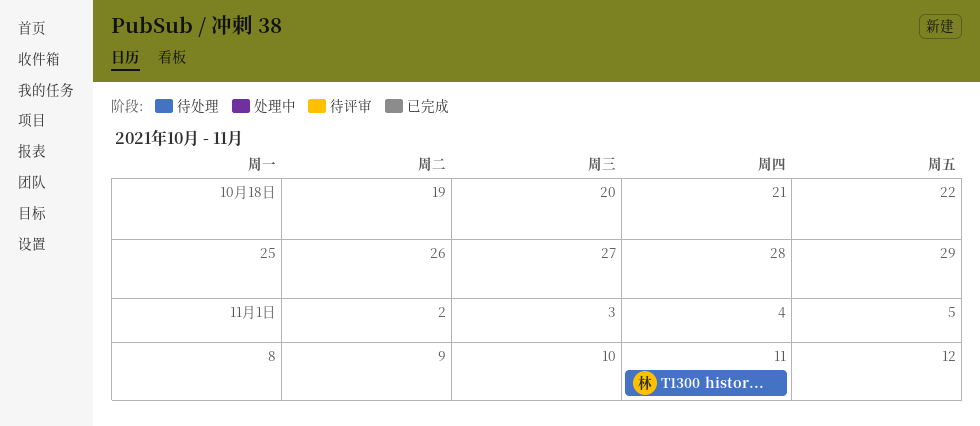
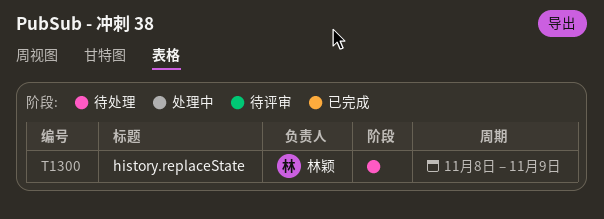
T1300, start: Nov 11 -> Nov 8
T1300, due: Nov 11 -> Nov 9

